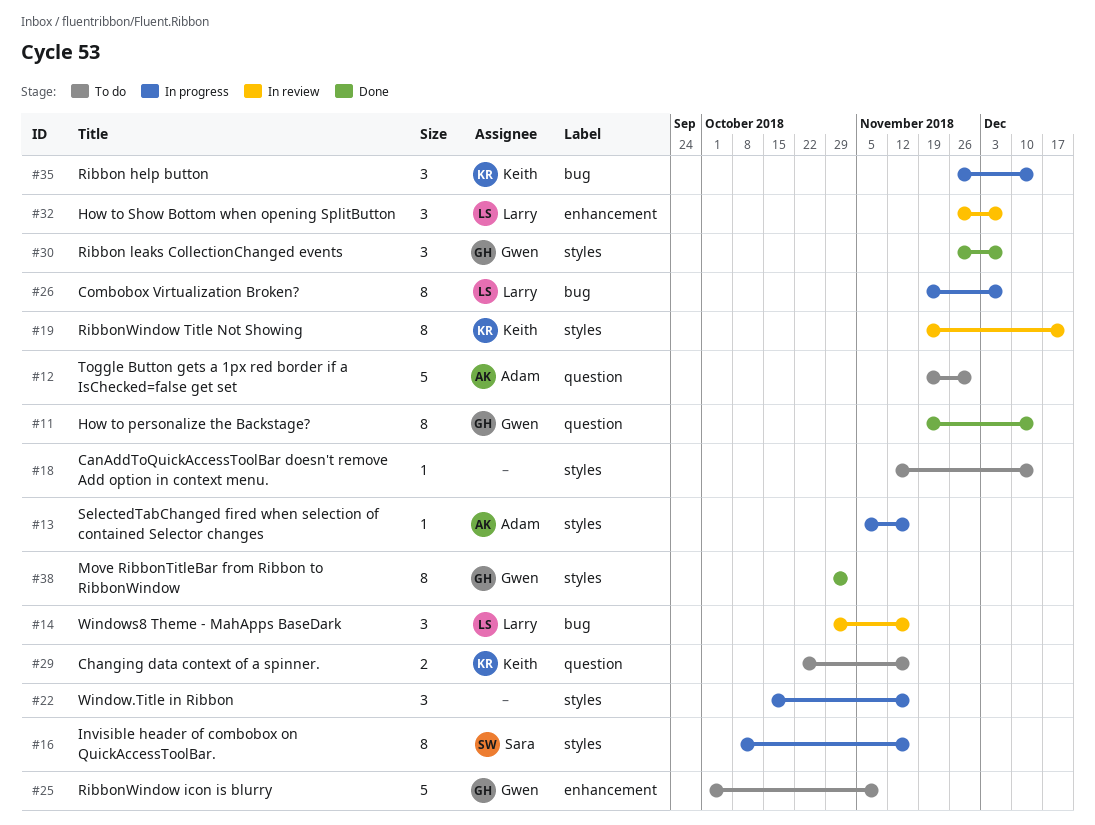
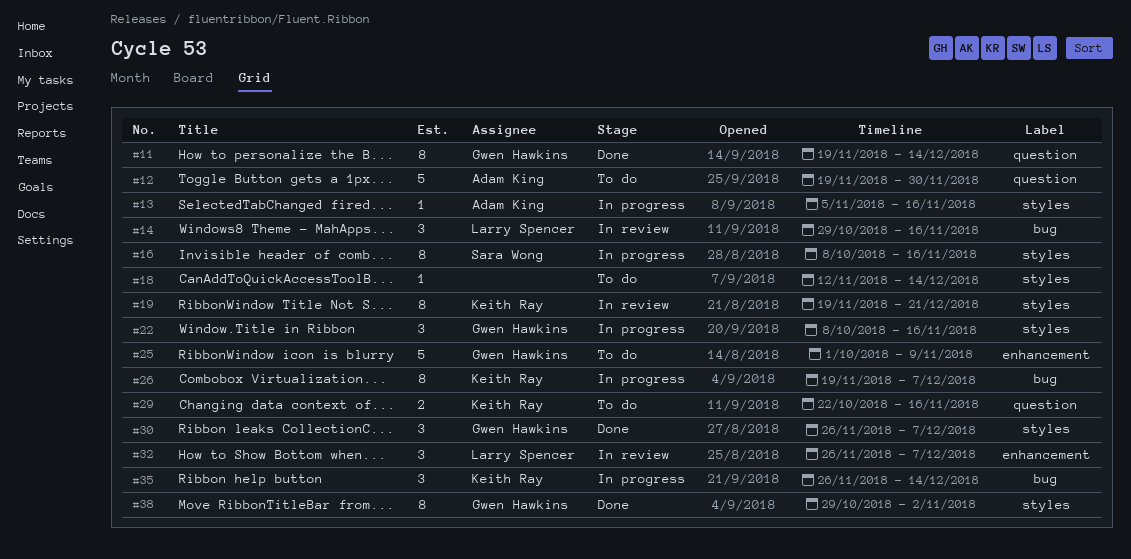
#22, owner: none -> Gwen Hawkins
#22, start: Oct 15 -> Oct 8
#26, owner: Larry Spencer -> Keith Ray

